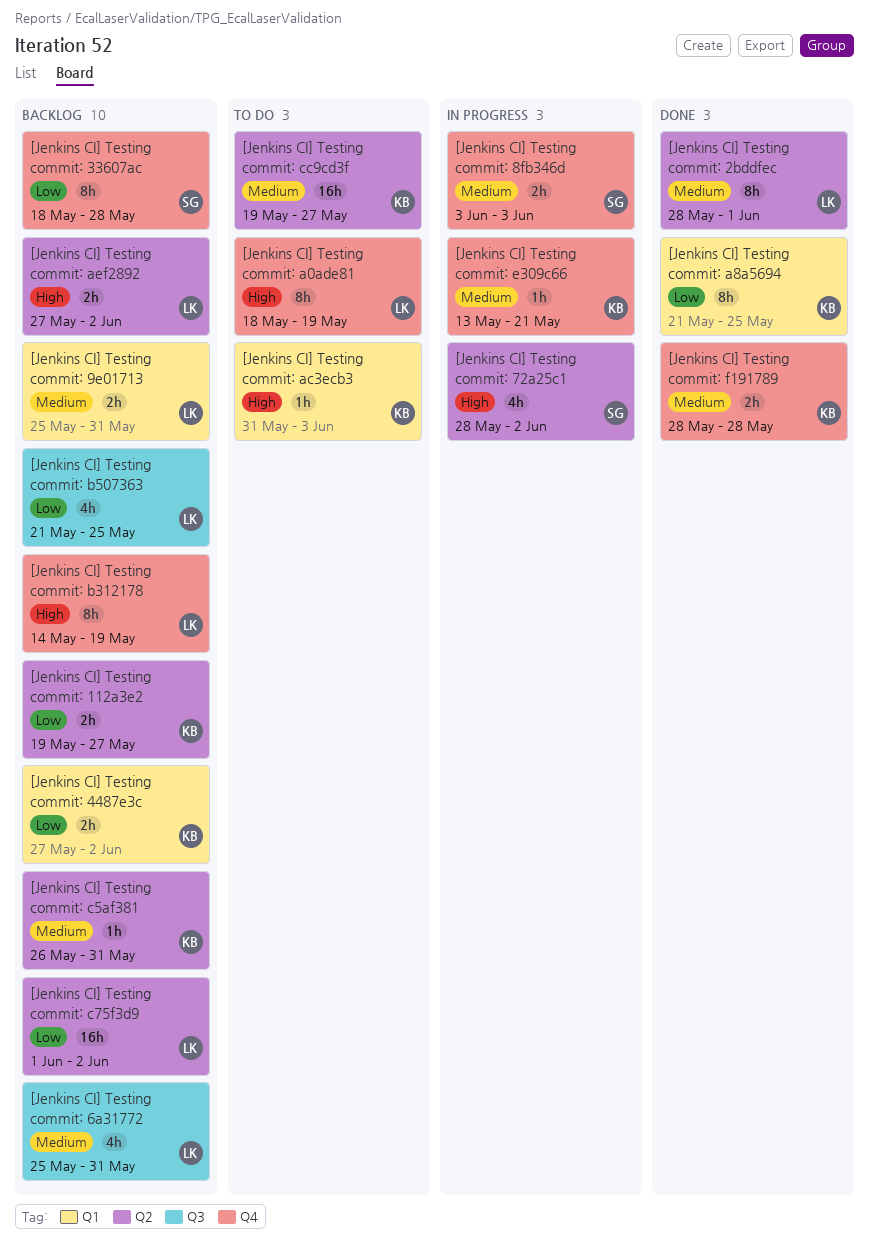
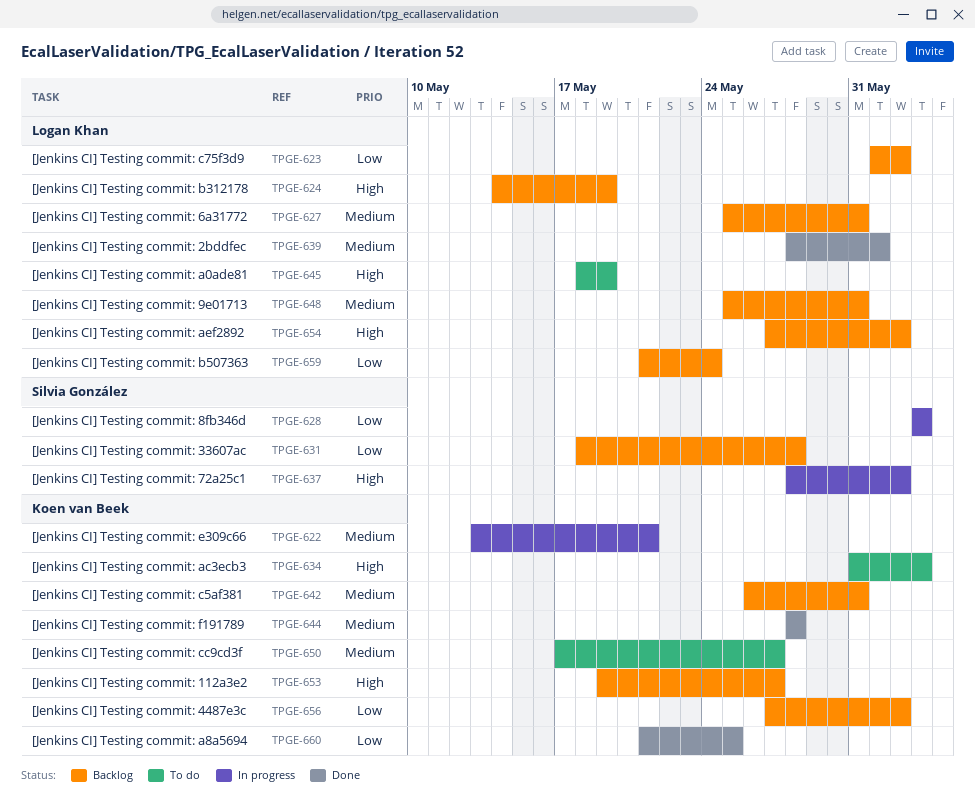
[Jenkins CI] Testing commit: 112a3e2, priority: Low -> High
[Jenkins CI] Testing commit: 8fb346d, priority: Medium -> Low
[Jenkins CI] Testing commit: b507363, due: May 25 -> May 24
[Jenkins CI] Testing commit: cc9cd3f, start: May 19 -> May 17

